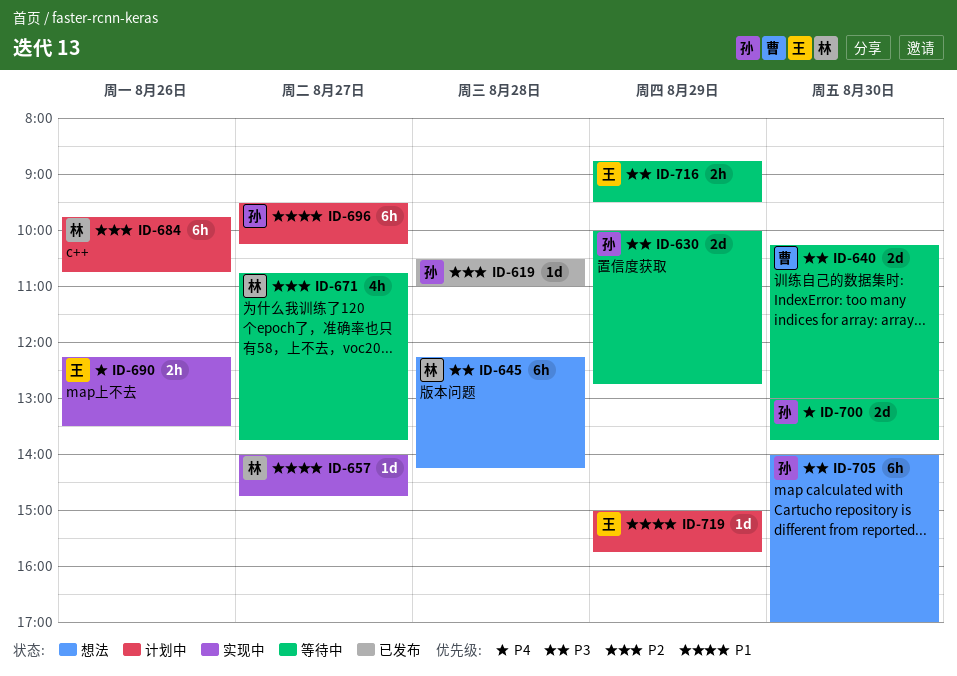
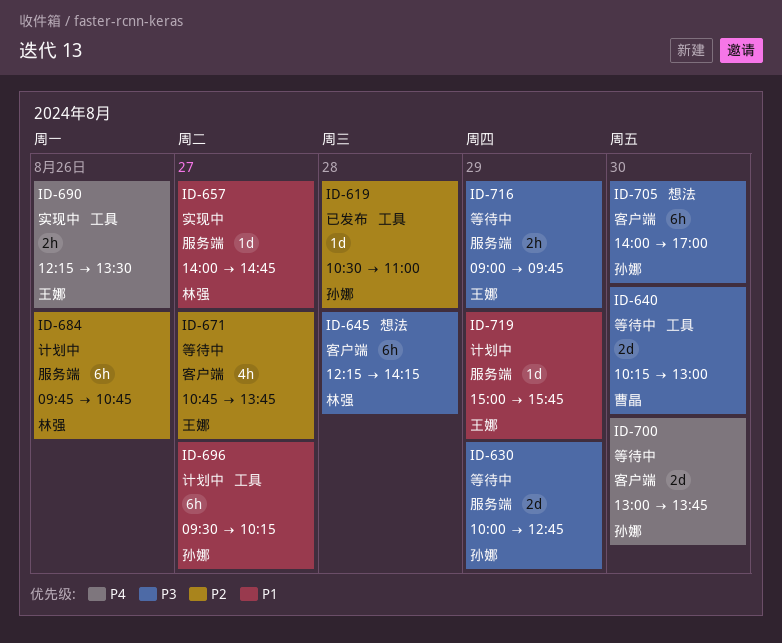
ID-671, owner: 林强 -> 王娜
ID-716, begins: 08:45 -> 09:00
ID-716, ends: 09:30 -> 09:45

